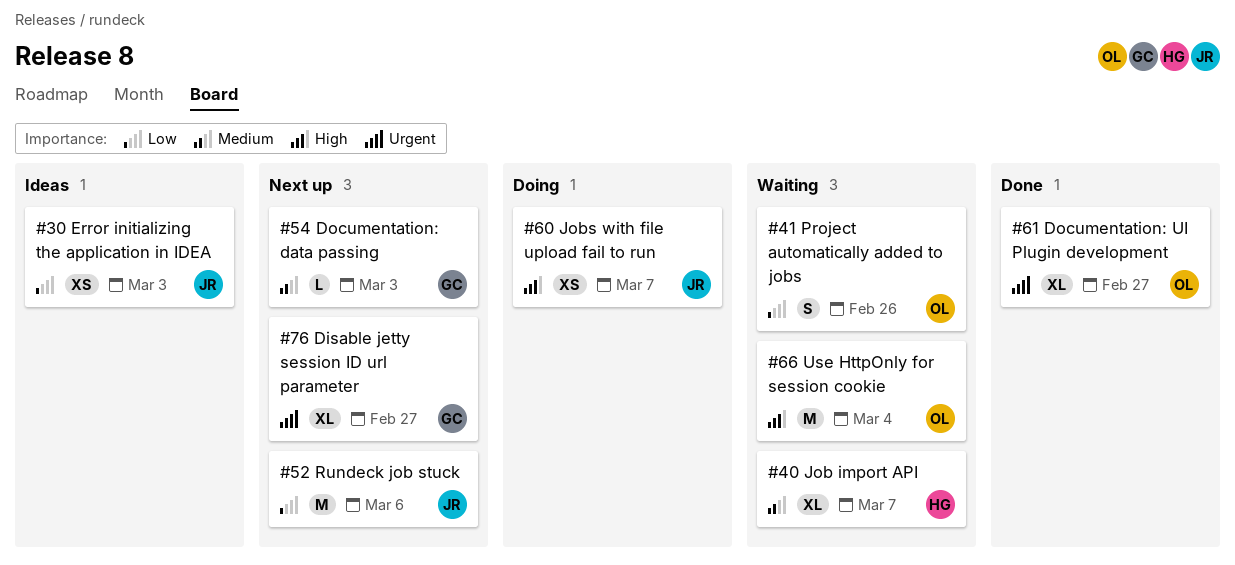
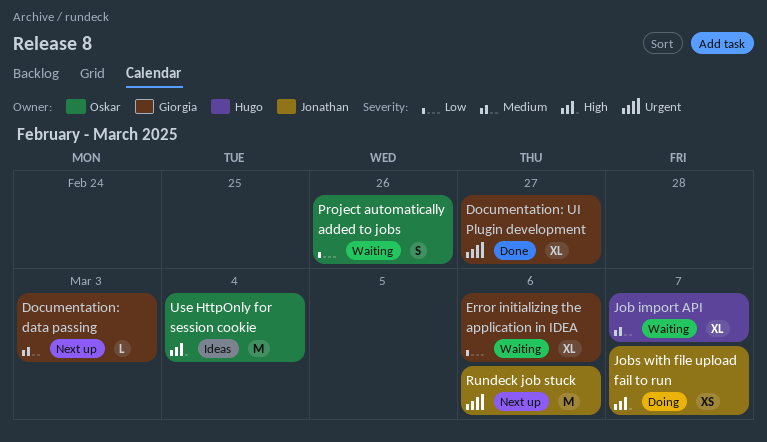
Disable jetty session ID url parameter: present -> none
Documentation: UI Plugin development, owner: Oskar -> Giorgia
Error initializing the application in IDEA, status: Ideas -> Waiting
Error initializing the application in IDEA, owner: Jonathan -> Giorgia
Error initializing the application in IDEA, estimate: XS -> XL
Error initializing the application in IDEA, due: Mar 3 -> Mar 6
Rundeck job stuck, priority: Low -> Urgent
Use HttpOnly for session cookie, status: Waiting -> Ideas

